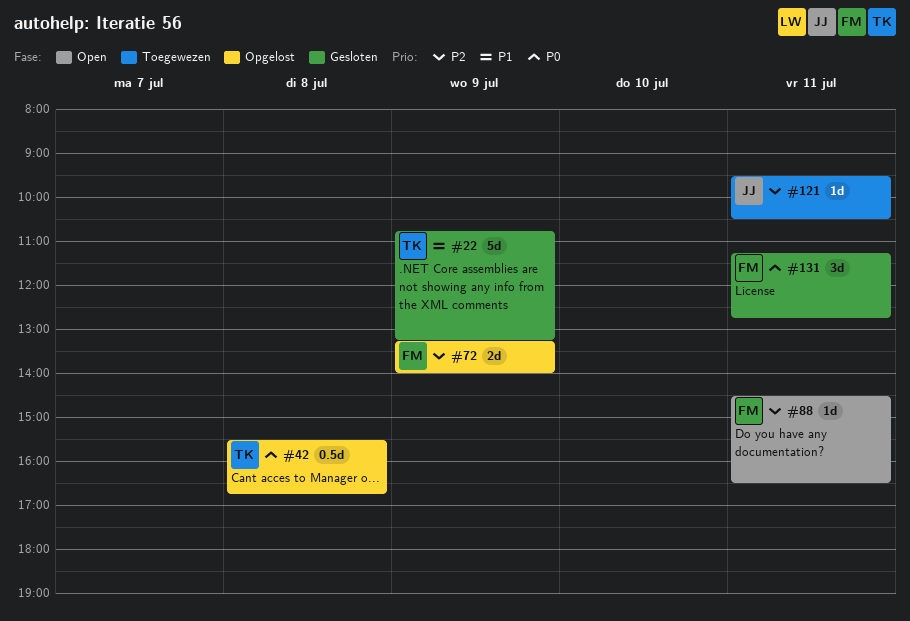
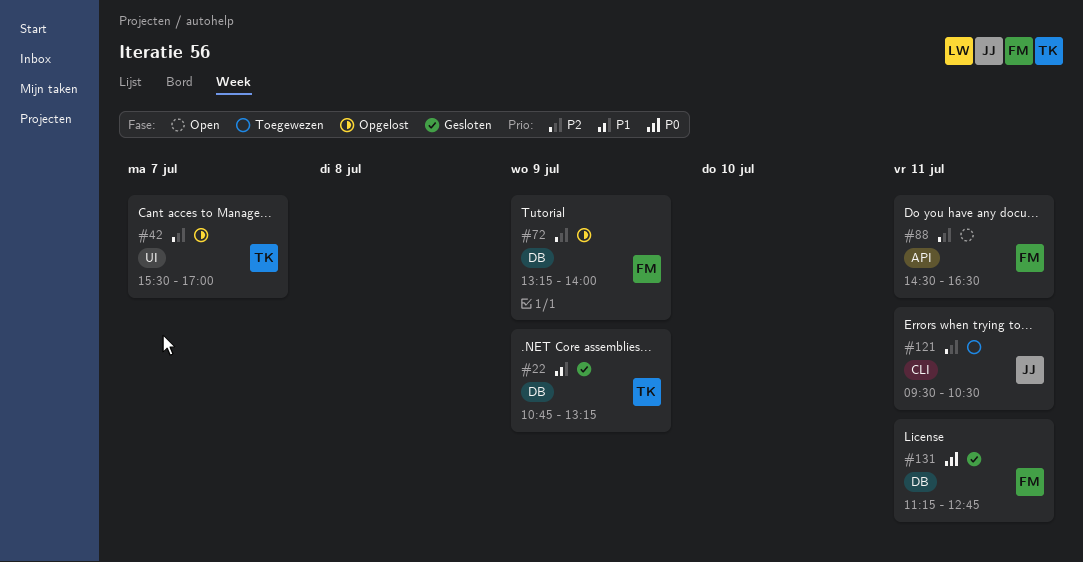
#42, priority: P0 -> P2
#42, day: Jul 8 -> Jul 7
#42, ends: 16:45 -> 17:00

